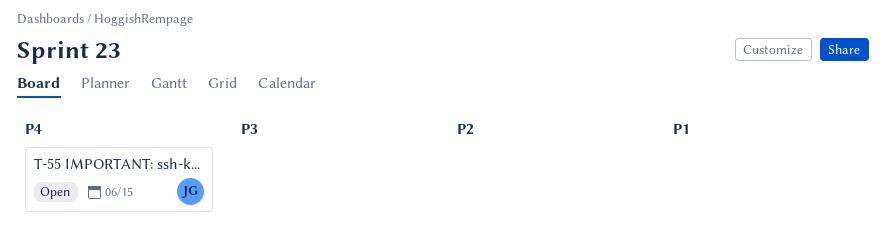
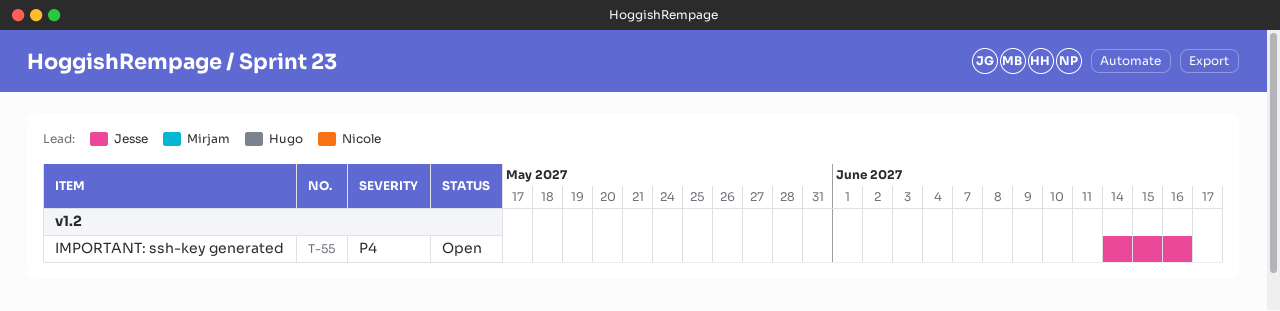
T-55, due: Jun 15 -> Jun 16

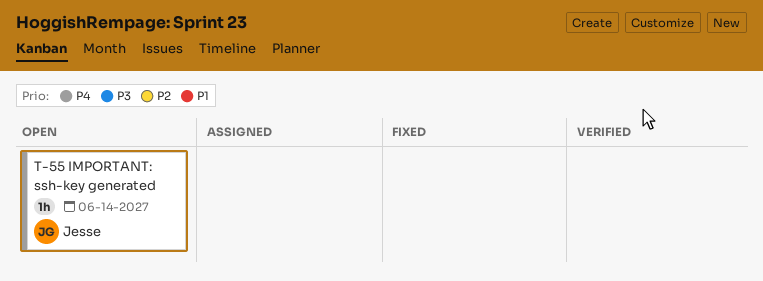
T-55, due: Jun 16 -> Jun 14

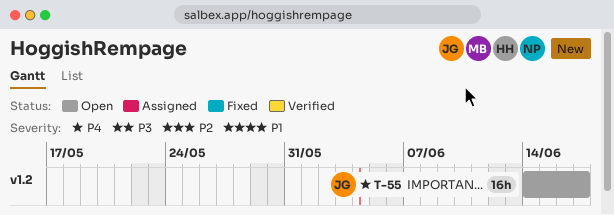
T-55, estimate: 1h -> 16h
T-55, due: Jun 14 -> Jun 17

